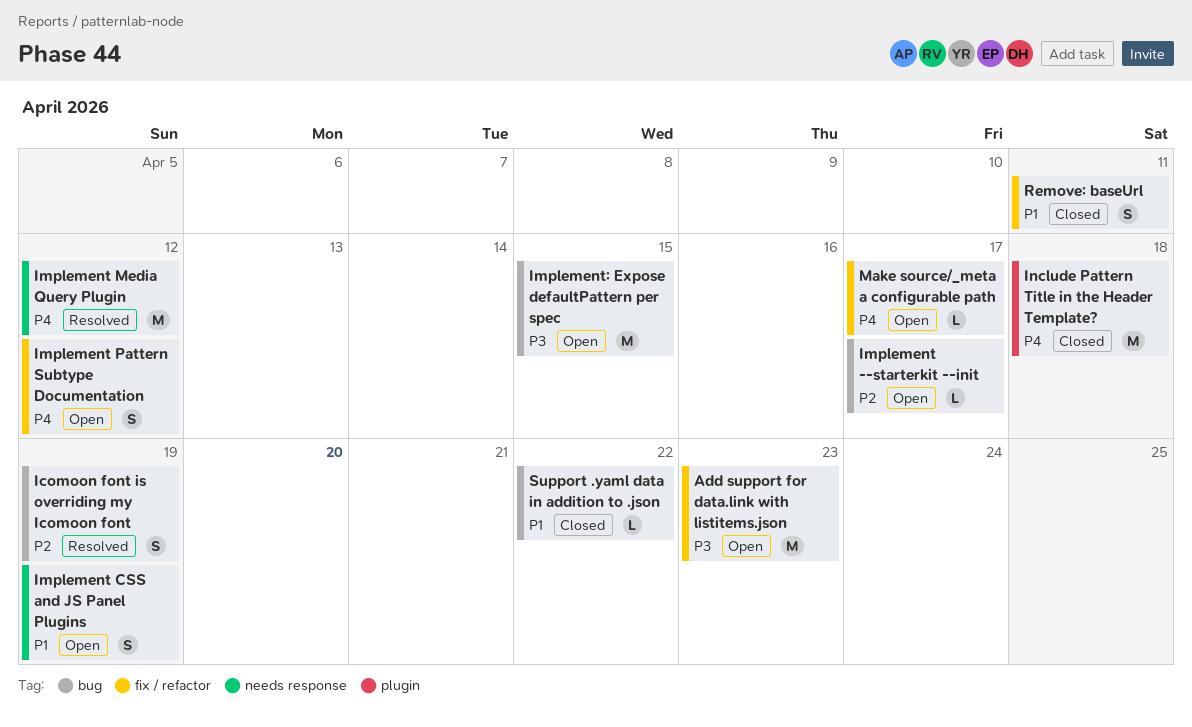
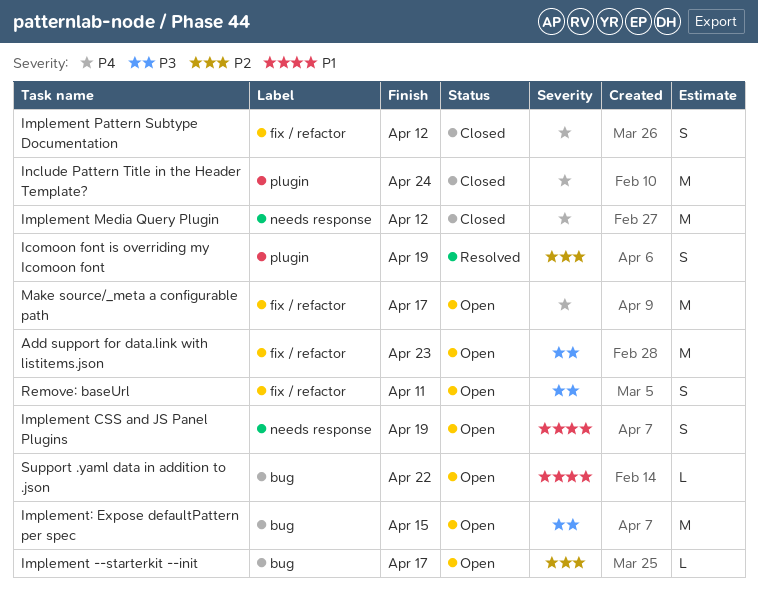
Icomoon font is overriding my Icomoon font, label: bug -> plugin
Implement Media Query Plugin, status: Resolved -> Closed
Implement Pattern Subtype Documentation, status: Open -> Closed
Include Pattern Title in the Header Template?, due: Apr 18 -> Apr 24
Make source/_meta a configurable path, estimate: L -> M
Remove: baseUrl, status: Closed -> Open
Remove: baseUrl, priority: P1 -> P3
Support .yaml data in addition to .json, status: Closed -> Open

